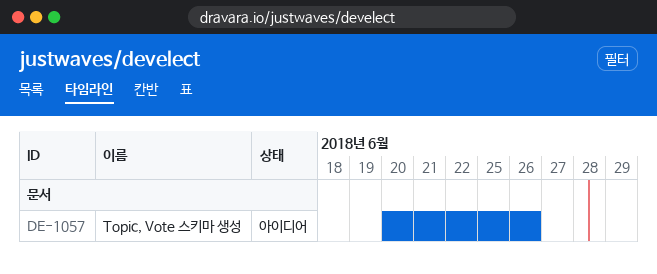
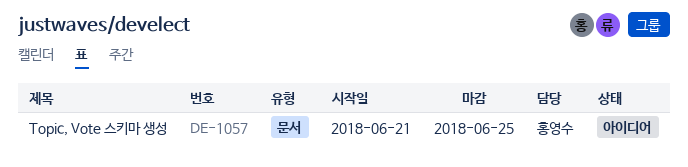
DE-1057, start: Jun 20 -> Jun 21
DE-1057, due: Jun 26 -> Jun 25

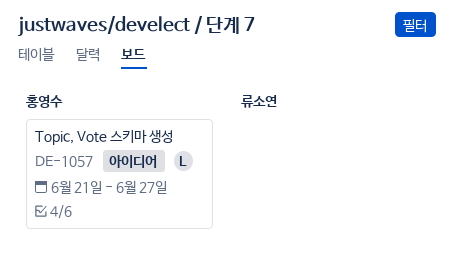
DE-1057, due: Jun 25 -> Jun 27

